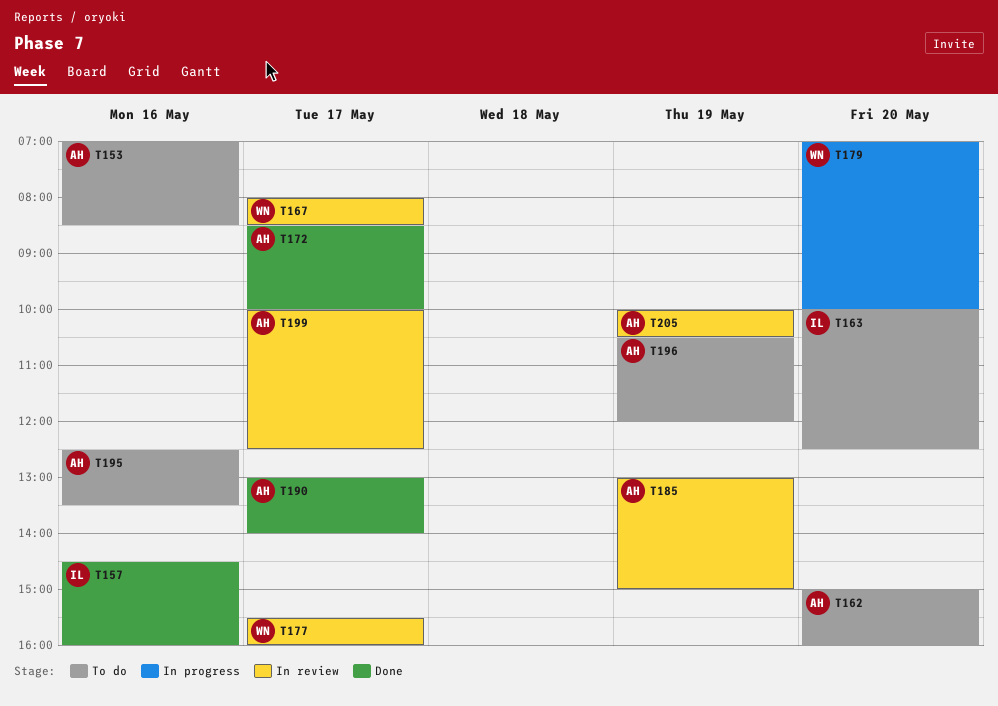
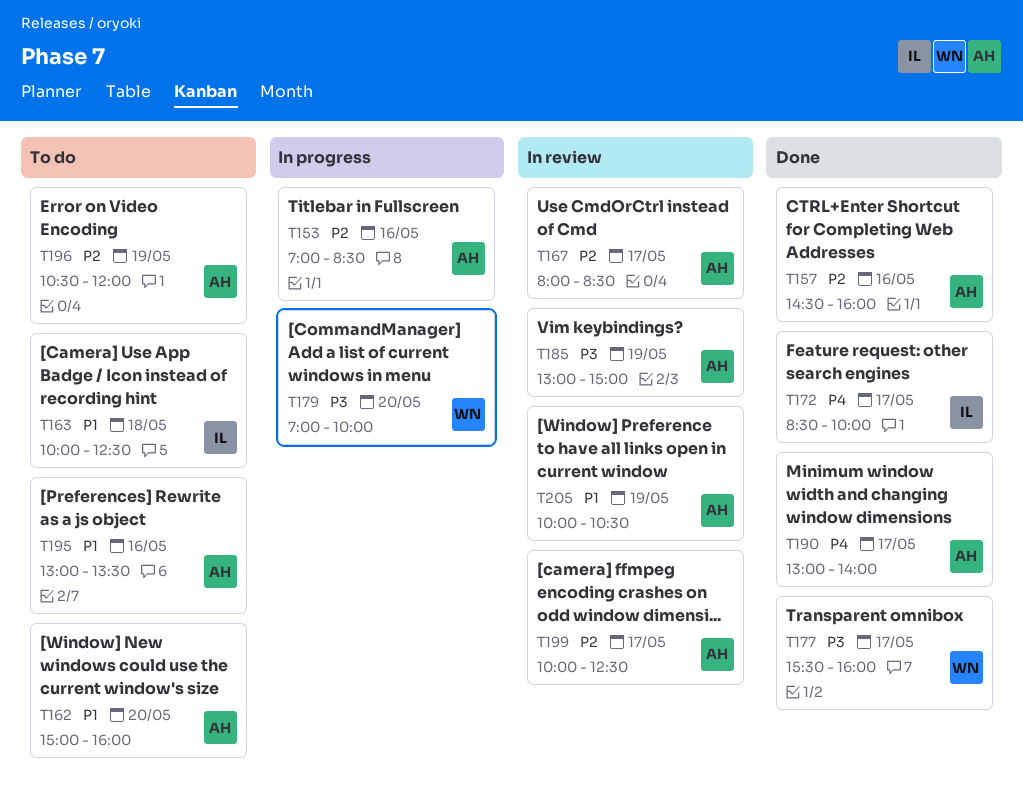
T153, status: To do -> In progress
T157, owner: IL -> AH
T163, day: May 20 -> May 18
T167, owner: WN -> AH
T172, owner: AH -> IL
T177, status: In review -> Done
T195, begins: 12:30 -> 13:00

